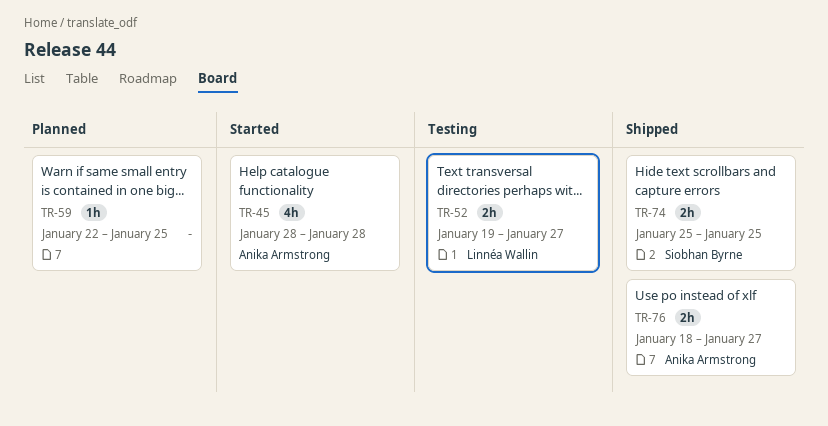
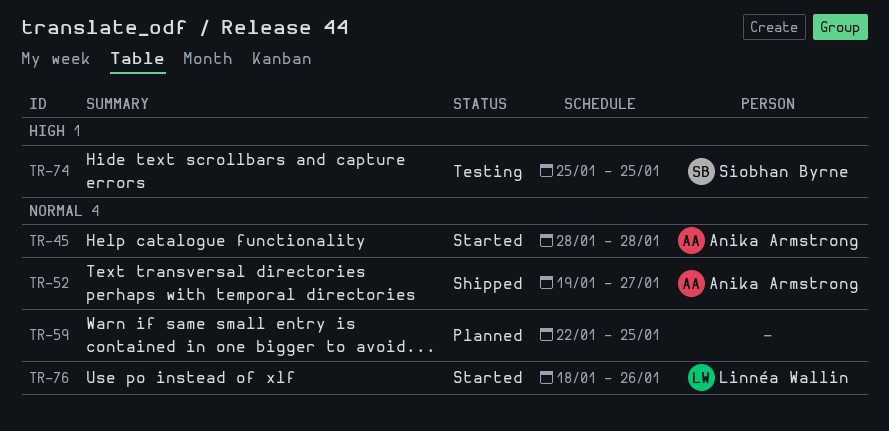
TR-52, status: Testing -> Shipped
TR-52, owner: Linnéa Wallin -> Anika Armstrong
TR-74, status: Shipped -> Testing
TR-76, status: Shipped -> Started
TR-76, owner: Anika Armstrong -> Linnéa Wallin
TR-76, due: Jan 27 -> Jan 26

